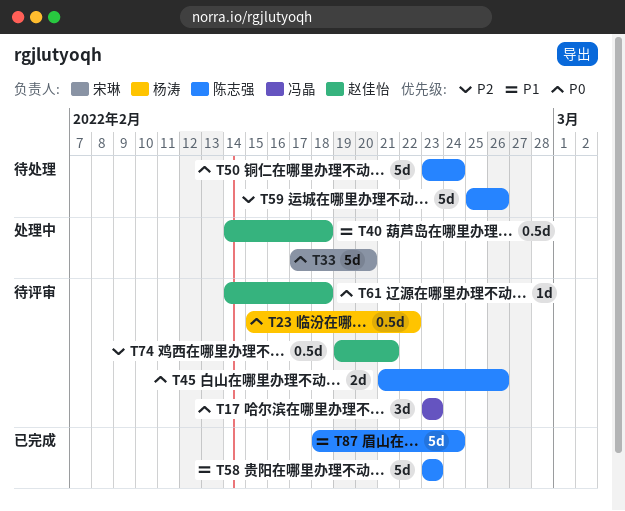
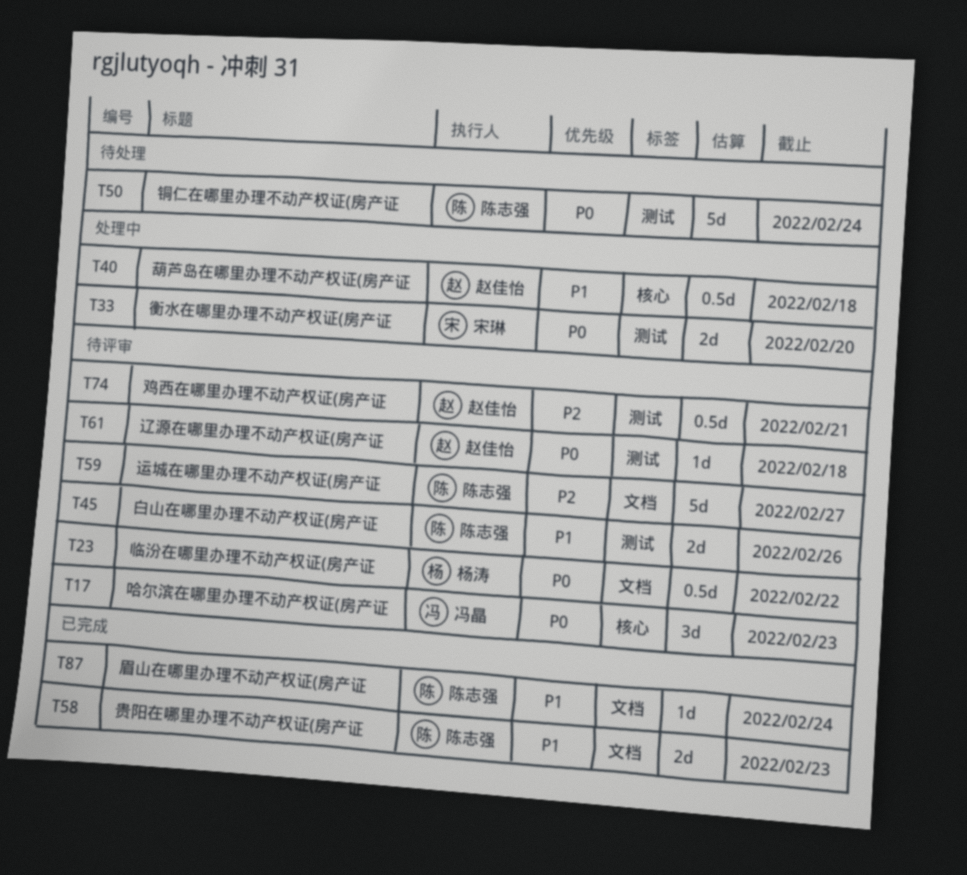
T33, estimate: 5d -> 2d
T45, priority: P0 -> P1
T58, estimate: 5d -> 2d
T59, status: 待处理 -> 待评审
T59, due: Feb 26 -> Feb 27
T87, estimate: 5d -> 1d

